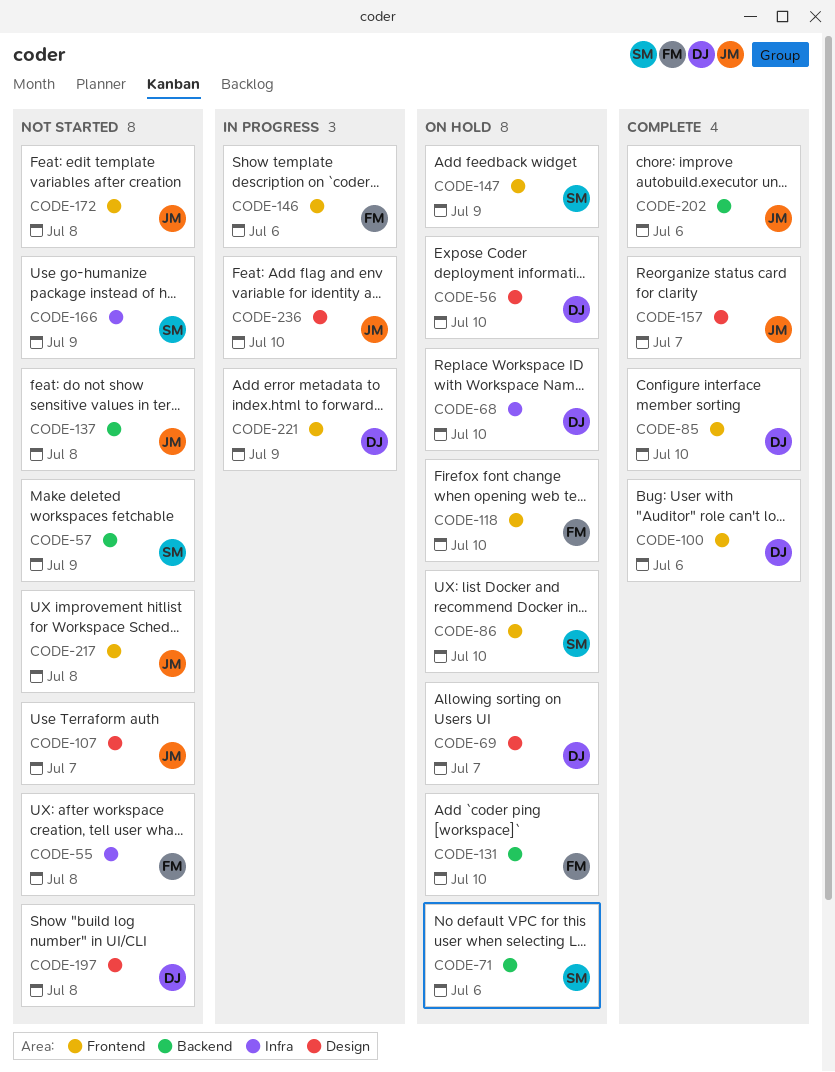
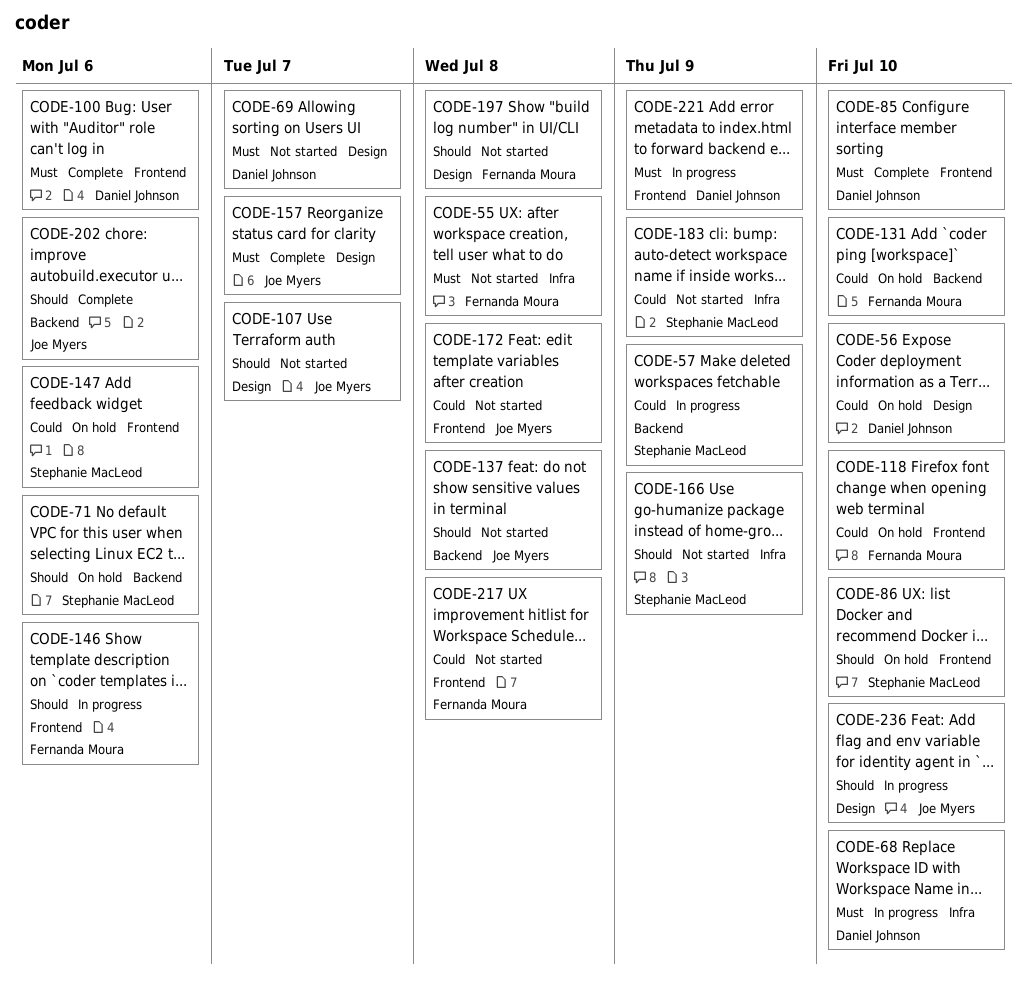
CODE-57, status: Not started -> In progress
CODE-68, status: On hold -> In progress
CODE-69, status: On hold -> Not started
CODE-147, due: Jul 9 -> Jul 6
CODE-183: none -> present
CODE-197, owner: Daniel Johnson -> Fernanda Moura
CODE-217, owner: Joe Myers -> Fernanda Moura

